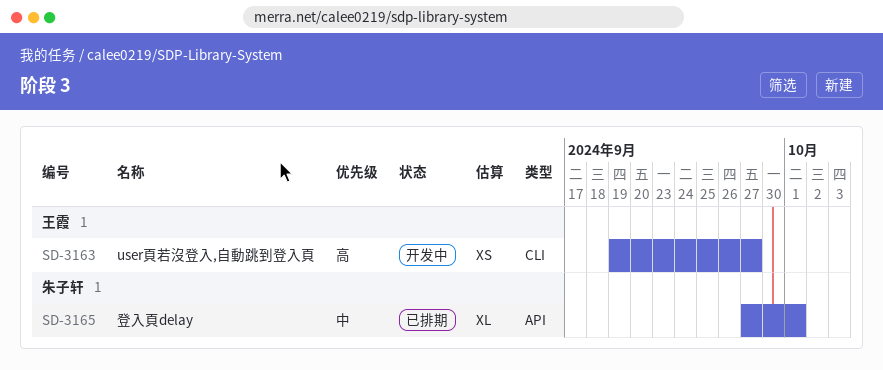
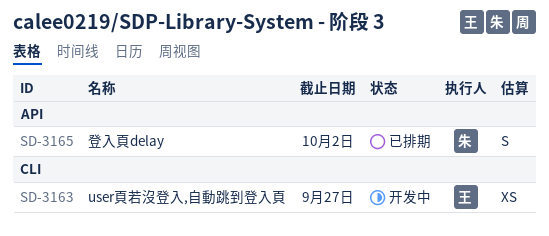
SD-3165, estimate: XL -> S
SD-3165, due: Oct 1 -> Oct 2

